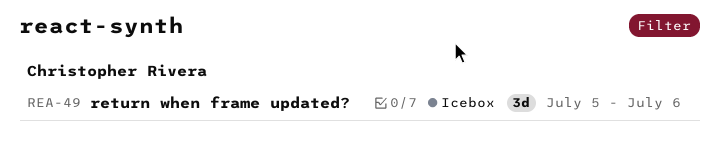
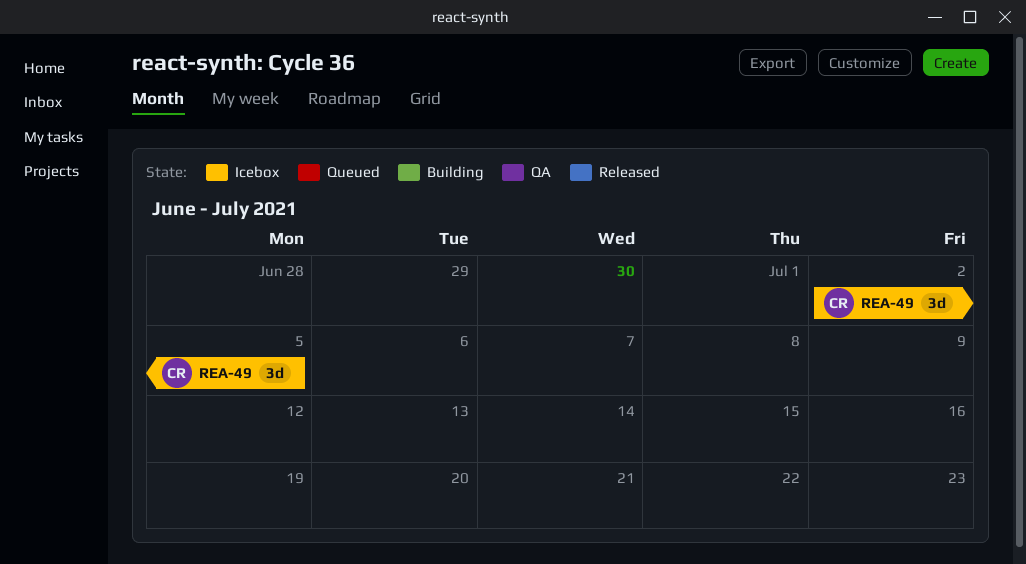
REA-49, start: Jul 5 -> Jul 2
REA-49, due: Jul 6 -> Jul 5

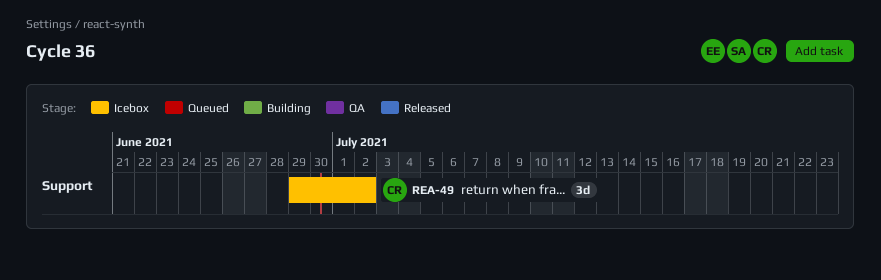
REA-49, start: Jul 2 -> Jun 29
REA-49, due: Jul 5 -> Jul 2

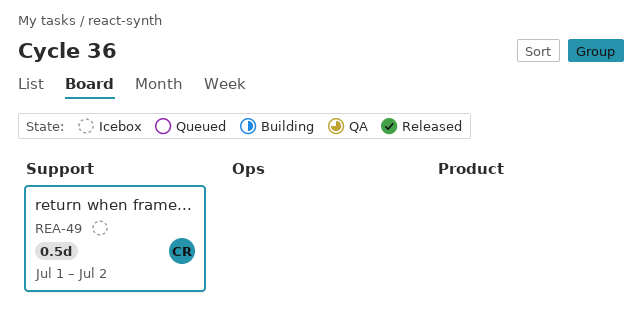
REA-49, estimate: 3d -> 0.5d
REA-49, start: Jun 29 -> Jul 1

